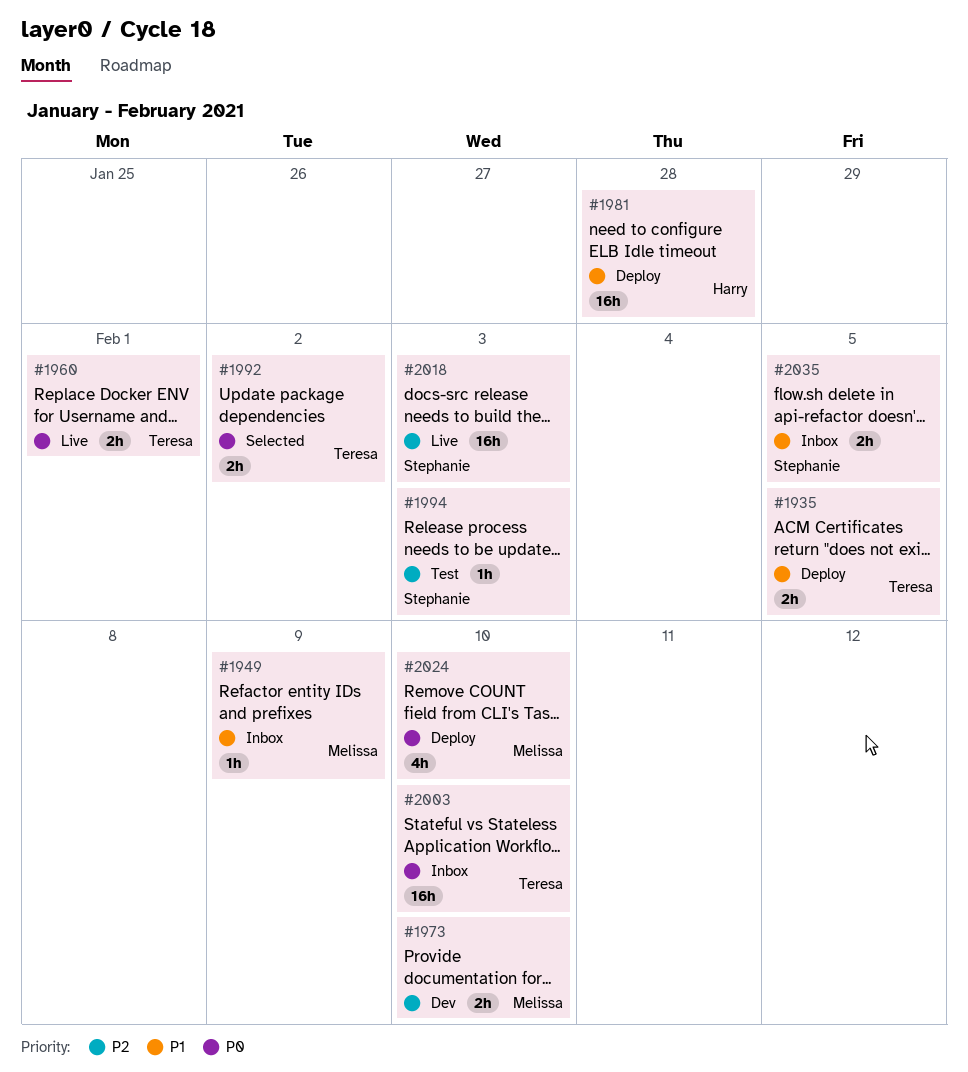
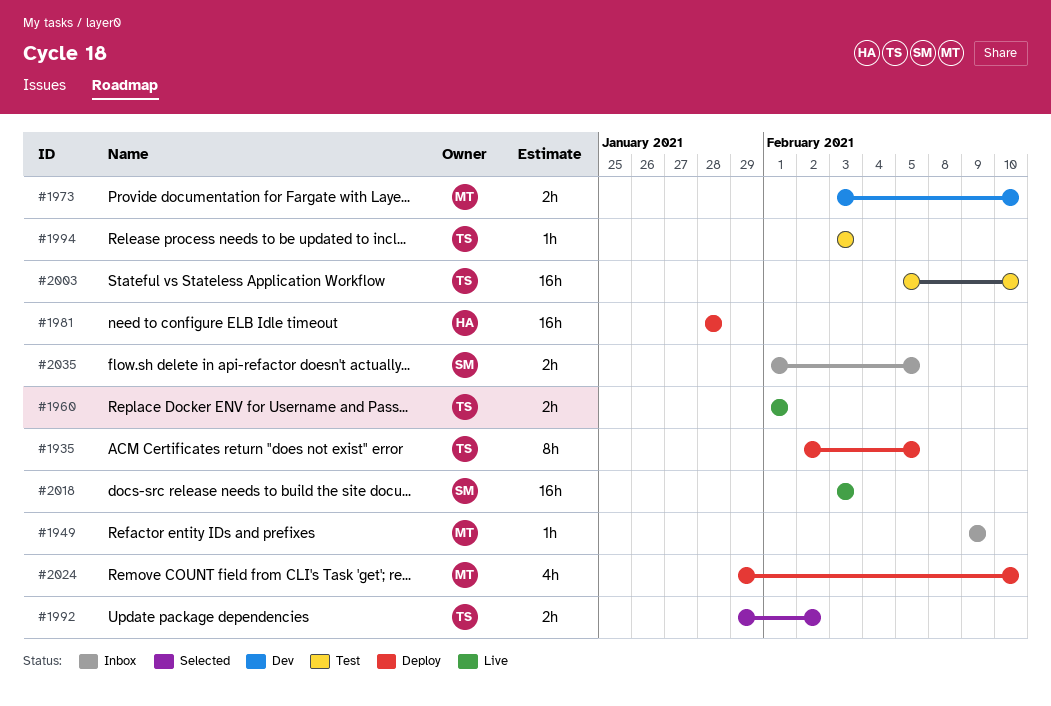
#1935, estimate: 2h -> 8h
#1994, owner: Stephanie -> Teresa
#2003, status: Inbox -> Test

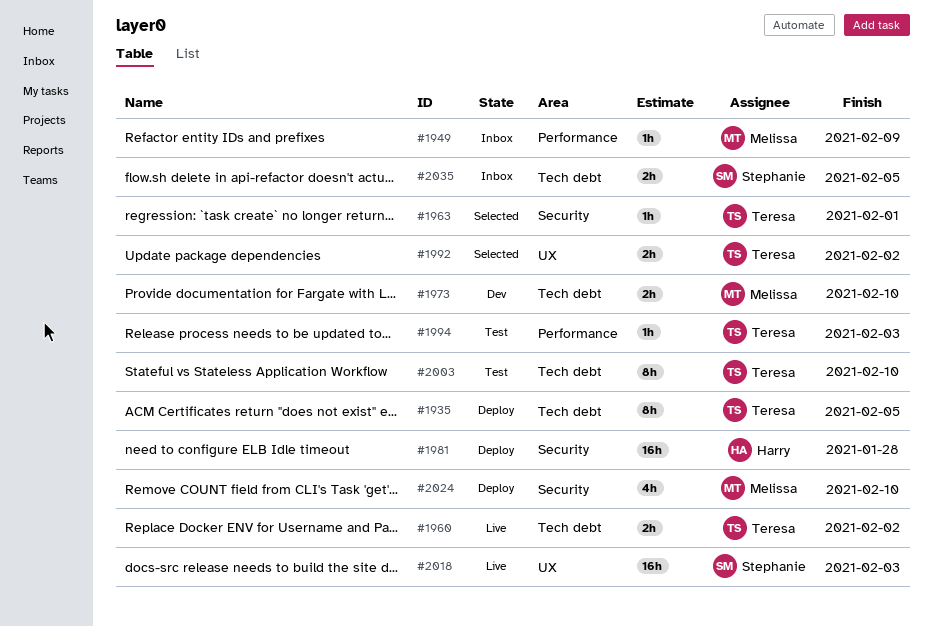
#1960, due: Feb 1 -> Feb 2
#1963: none -> present
#2003, estimate: 16h -> 8h

